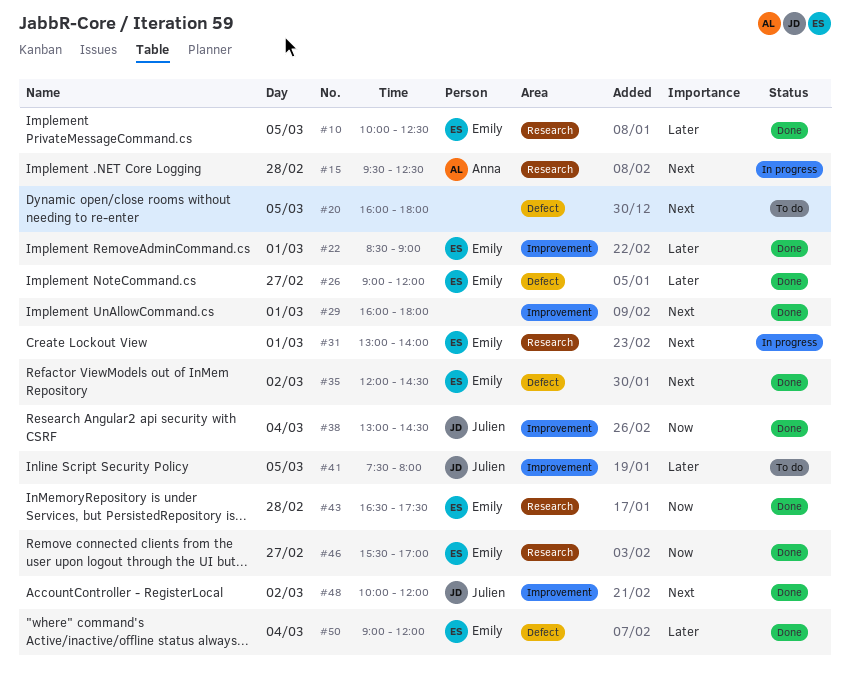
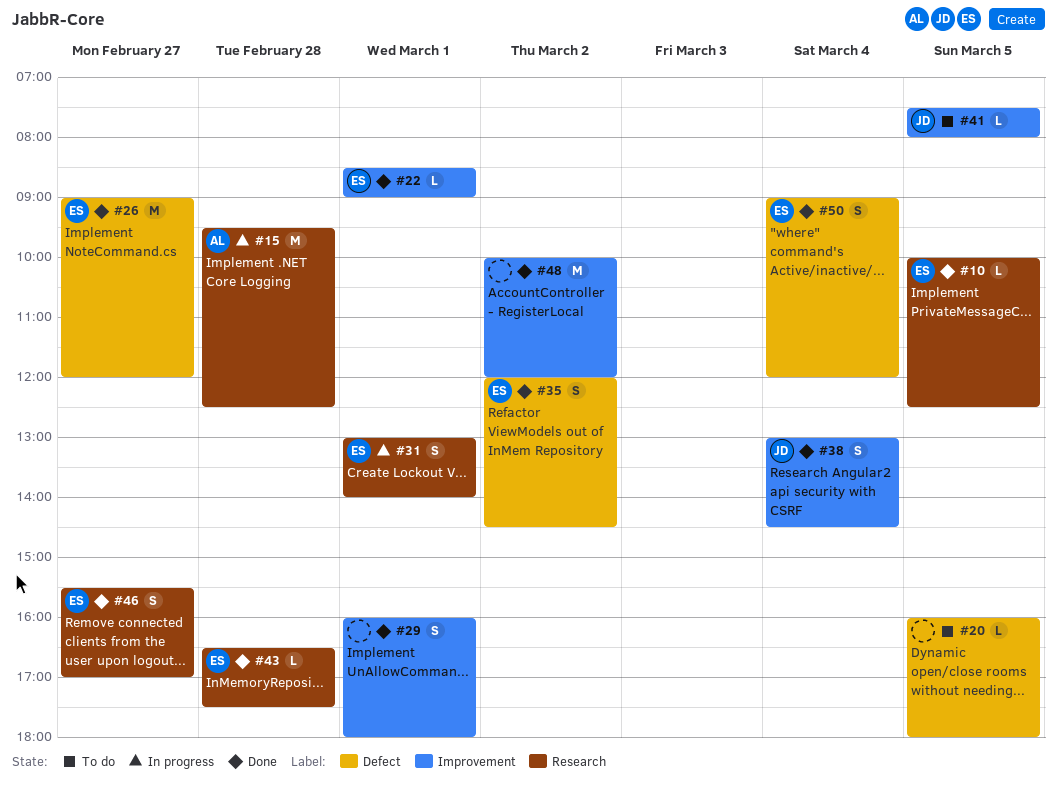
#48, owner: Julien -> none

